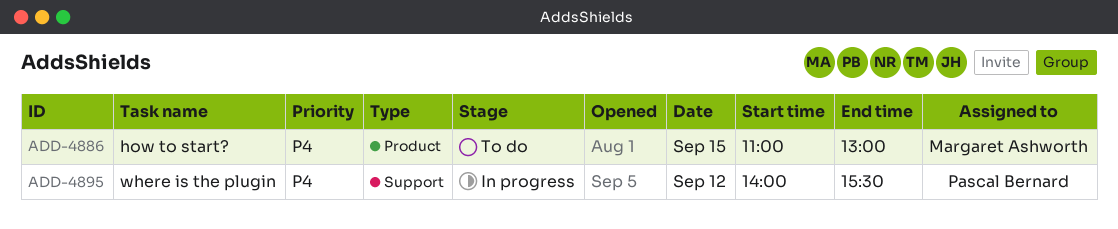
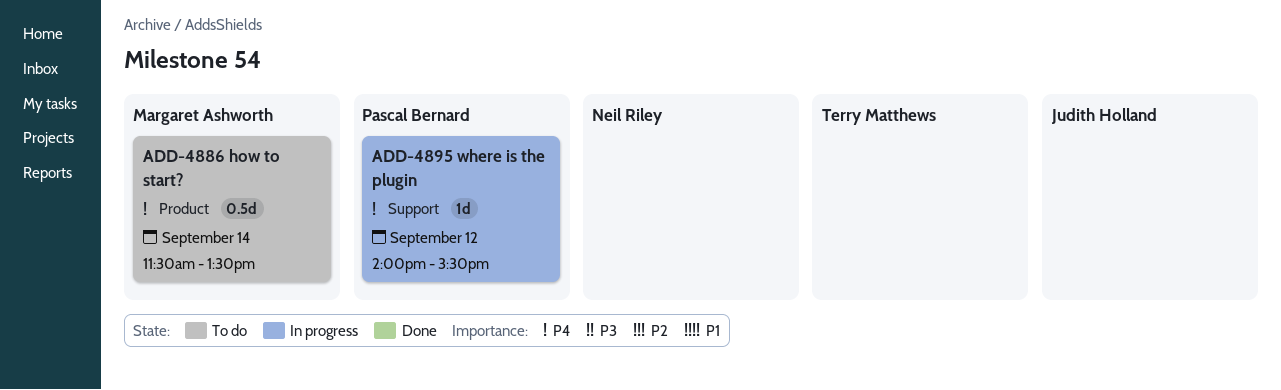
ADD-4886, day: Sep 15 -> Sep 14
ADD-4886, begins: 11:00 -> 11:30
ADD-4886, ends: 13:00 -> 13:30

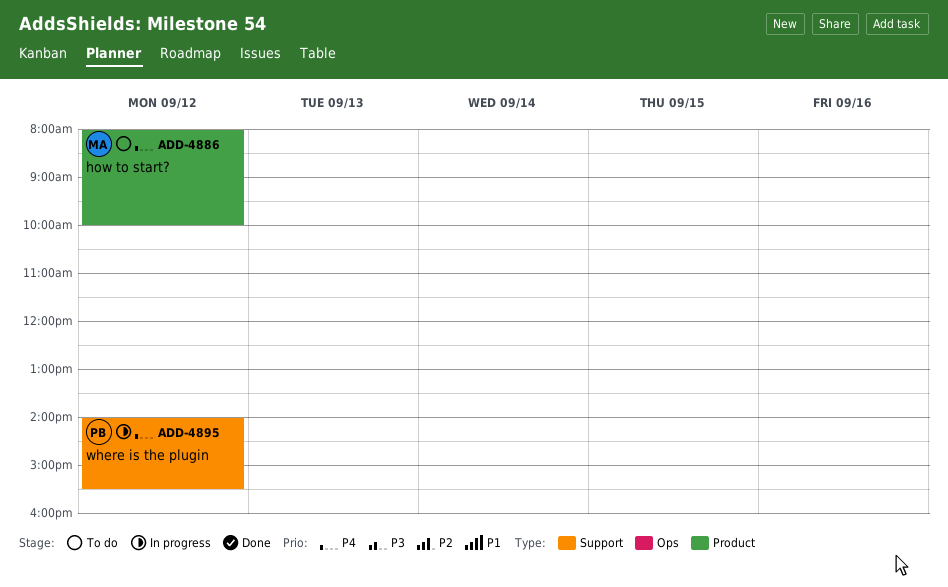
ADD-4886, day: Sep 14 -> Sep 12
ADD-4886, begins: 11:30 -> 08:00
ADD-4886, ends: 13:30 -> 10:00

